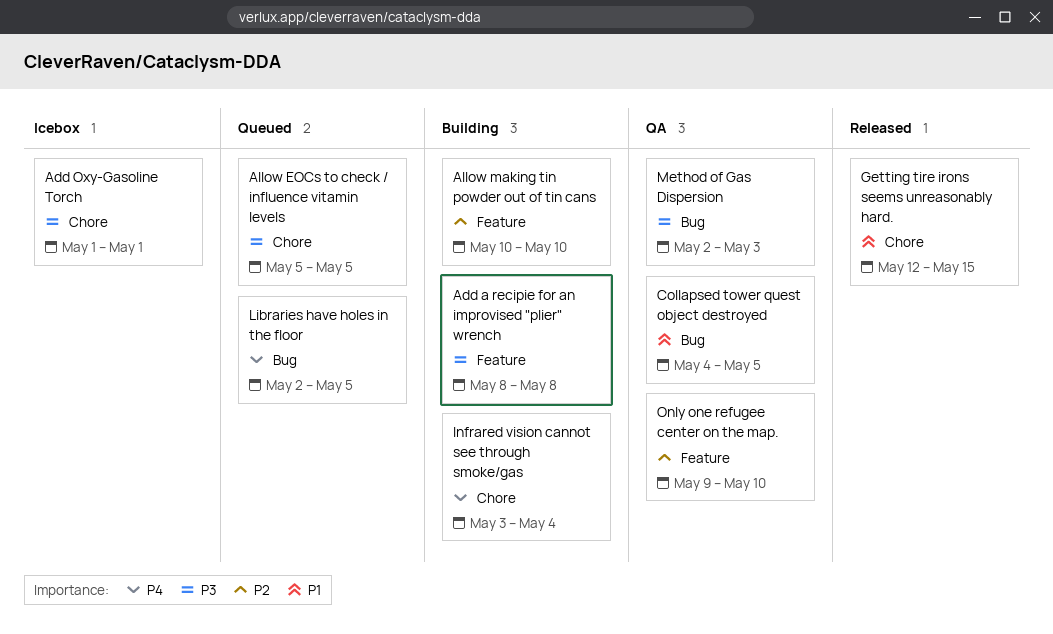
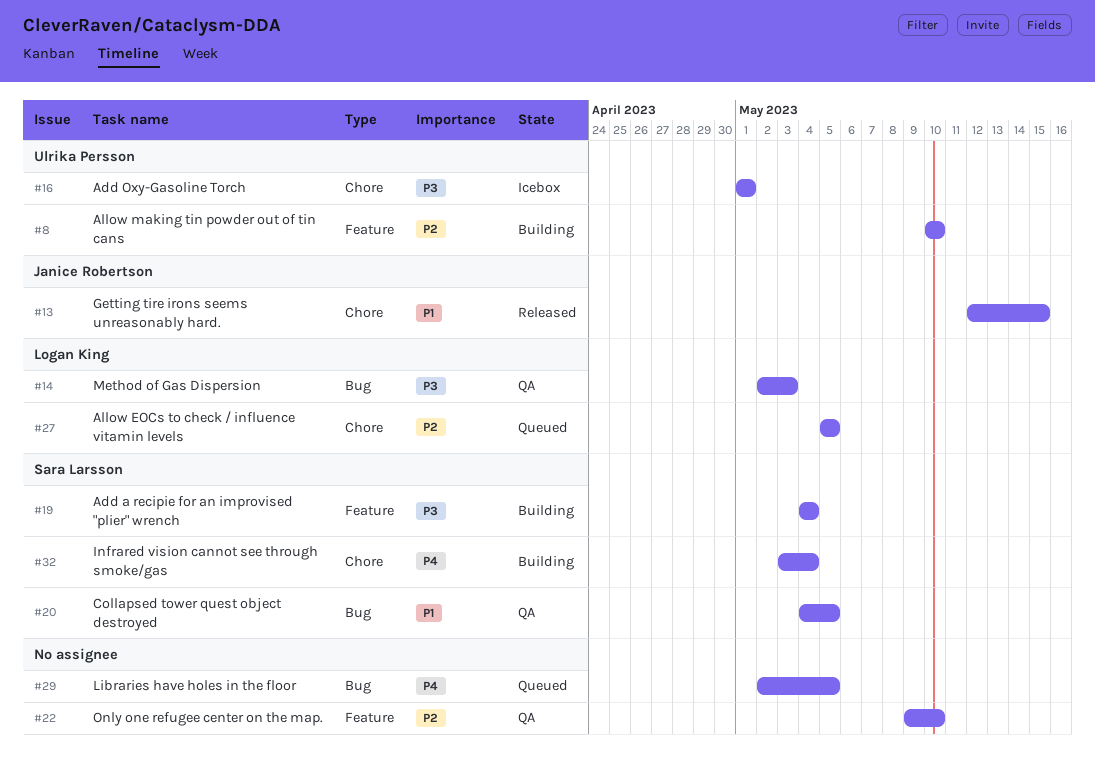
Add a recipie for an improvised "plier" wrench, start: May 8 -> May 4
Add a recipie for an improvised "plier" wrench, due: May 8 -> May 4
Allow EOCs to check / influence vitamin levels, priority: P3 -> P2

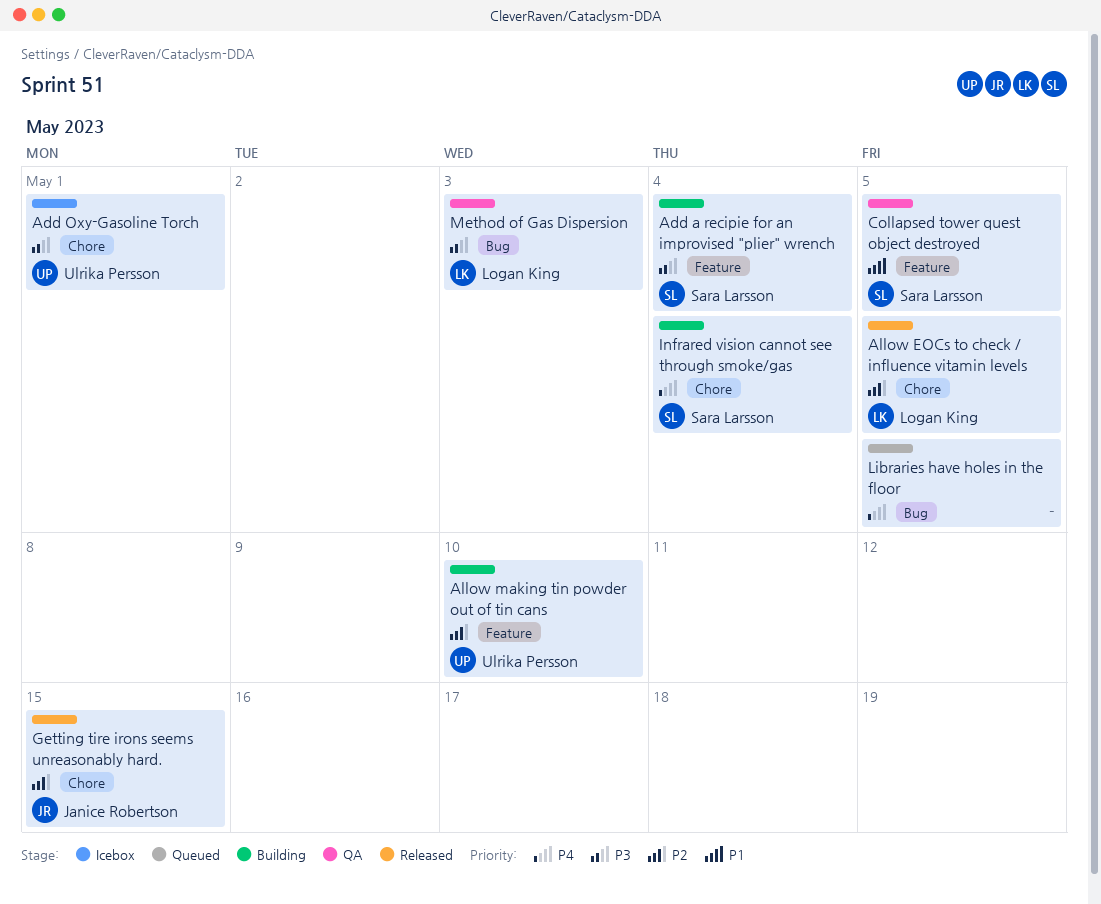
Allow EOCs to check / influence vitamin levels, status: Queued -> Released
Collapsed tower quest object destroyed, label: Bug -> Feature
Getting tire irons seems unreasonably hard., priority: P1 -> P2
Only one refugee center on the map.: present -> none

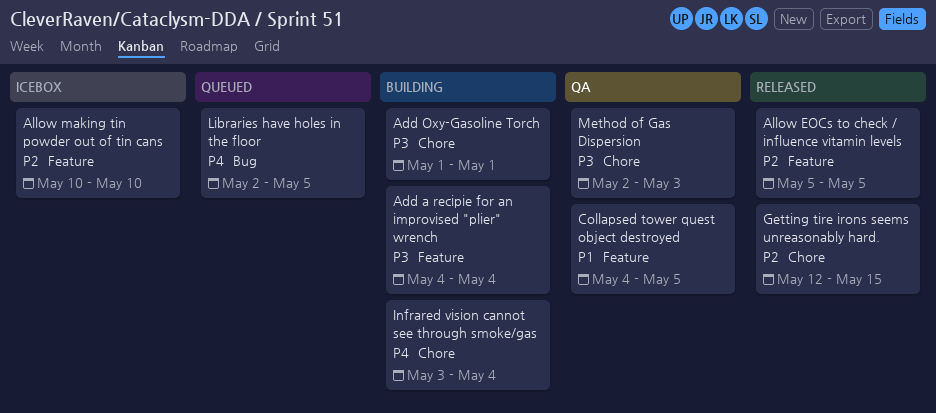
Add Oxy-Gasoline Torch, status: Icebox -> Building
Allow EOCs to check / influence vitamin levels, label: Chore -> Feature
Allow making tin powder out of tin cans, status: Building -> Icebox
Method of Gas Dispersion, label: Bug -> Chore

